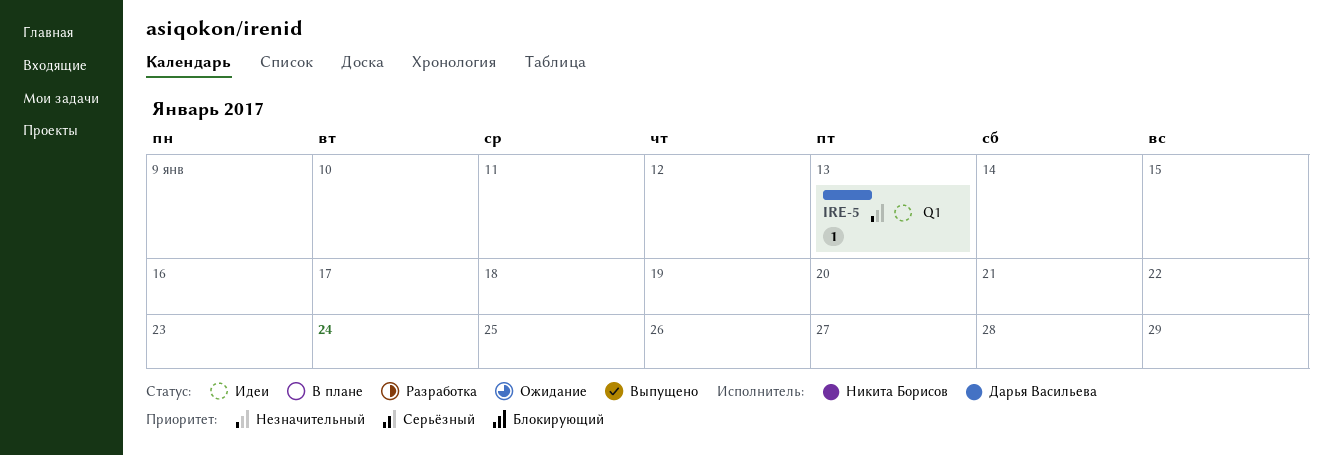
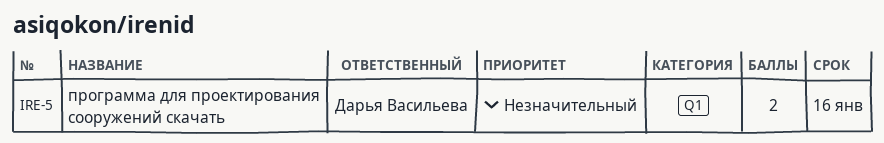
IRE-5, estimate: 1 -> 2
IRE-5, due: Jan 13 -> Jan 16

